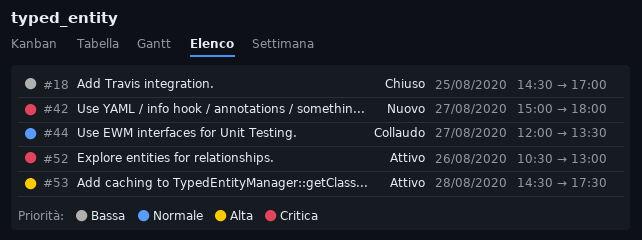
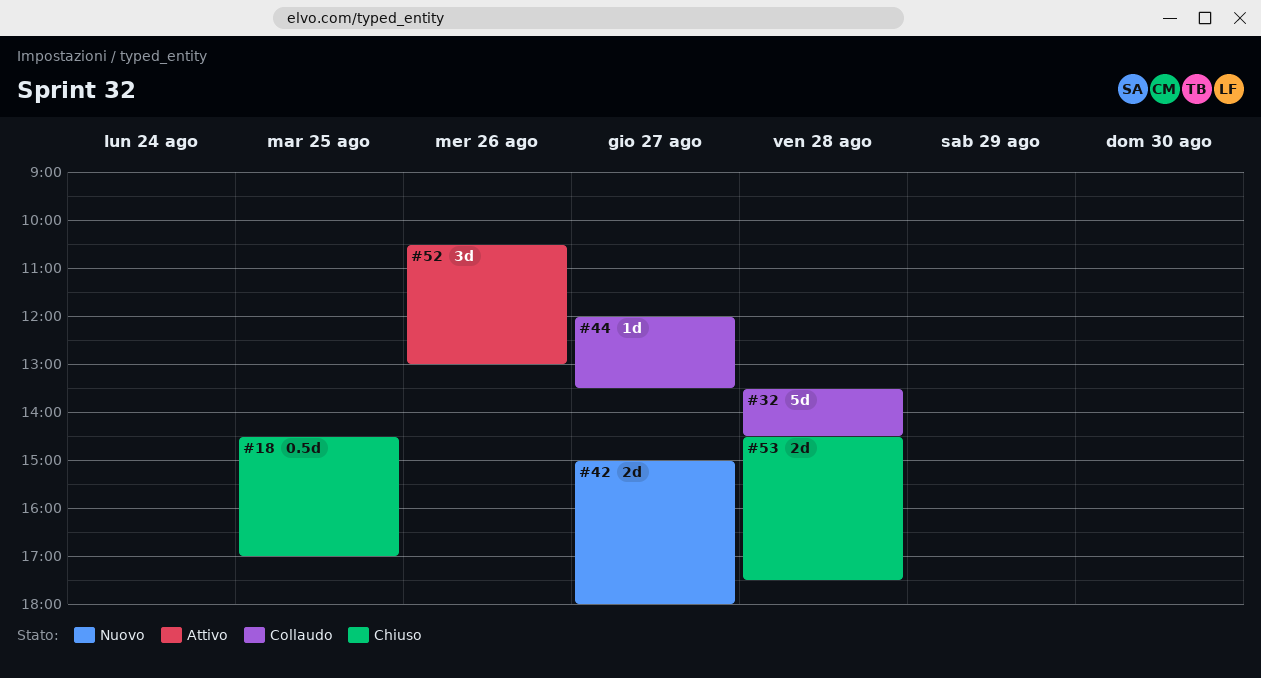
#32: none -> present
#53, status: Attivo -> Chiuso

